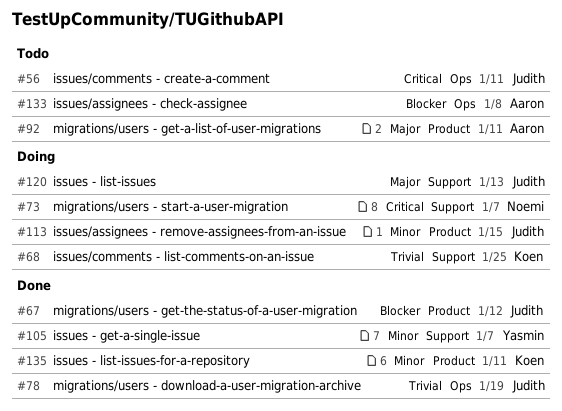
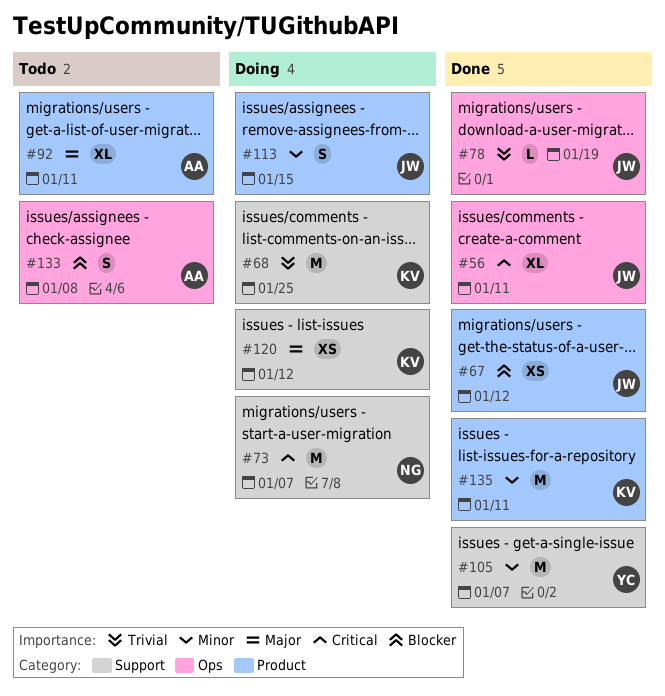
#56, status: Todo -> Done
#120, owner: Judith -> Koen
#120, due: Jan 13 -> Jan 12

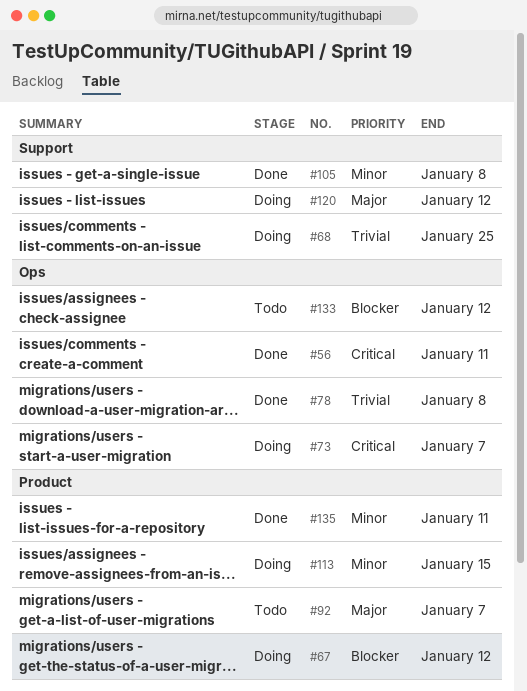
#67, status: Done -> Doing
#73, label: Support -> Ops
#78, due: Jan 19 -> Jan 8
#92, due: Jan 11 -> Jan 7
#105, due: Jan 7 -> Jan 8
#133, due: Jan 8 -> Jan 12

